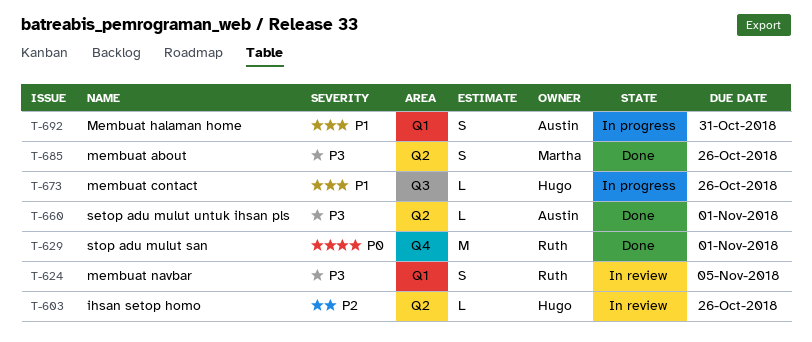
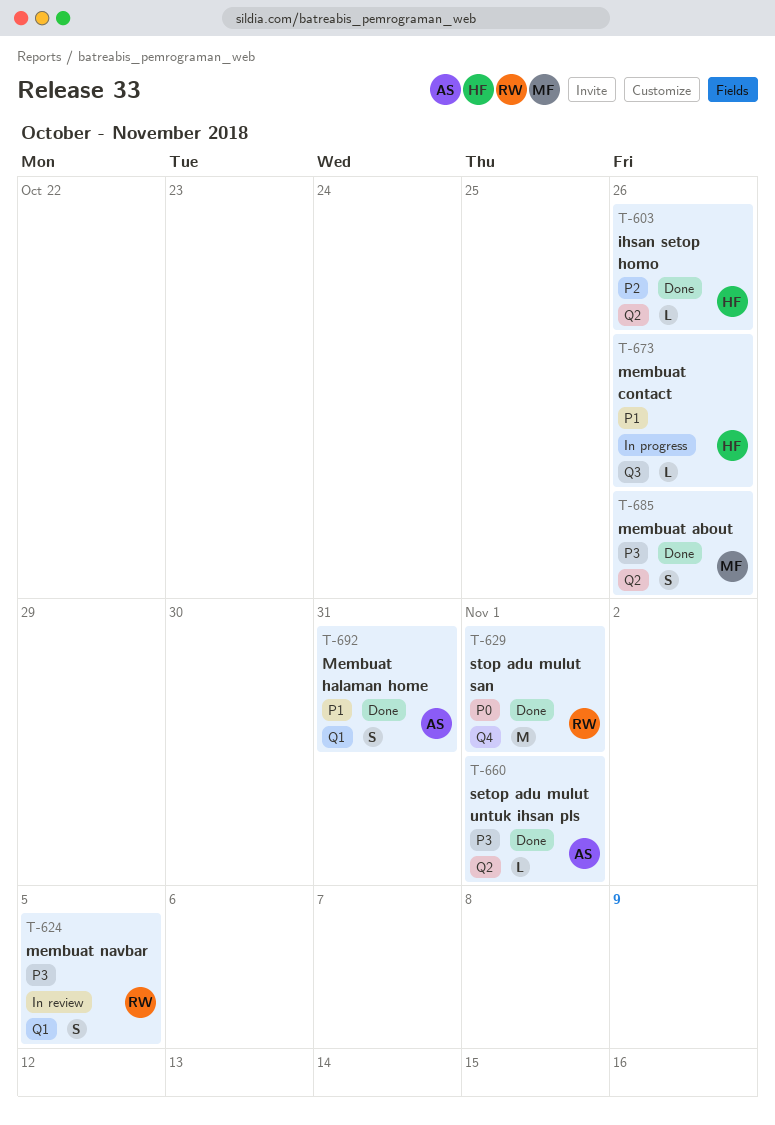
T-603, status: In review -> Done
T-692, status: In progress -> Done

